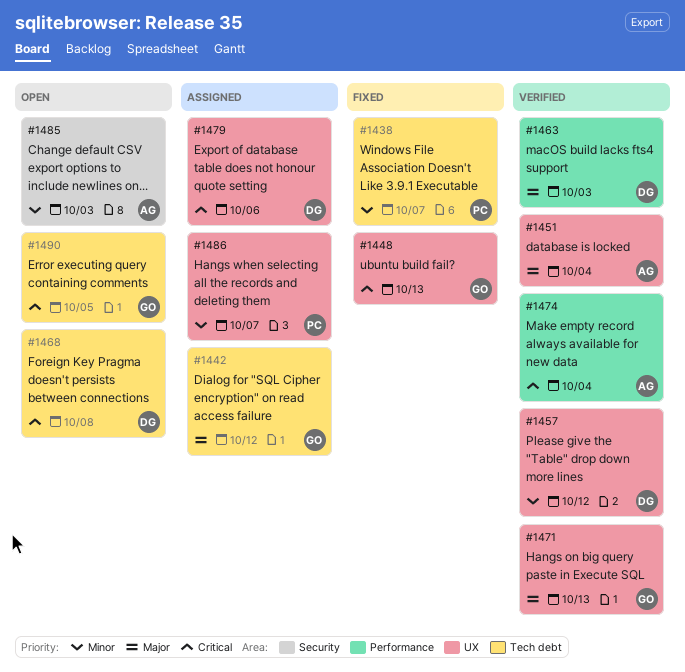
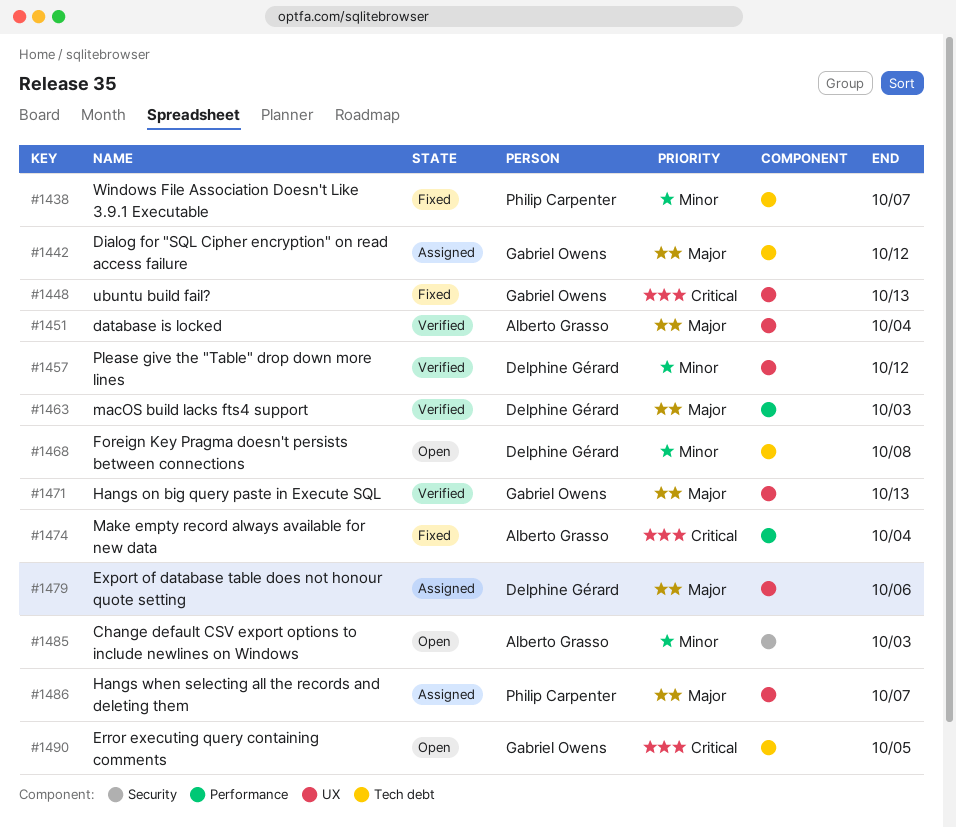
#1468, priority: Critical -> Minor
#1474, status: Verified -> Fixed
#1479, priority: Critical -> Major
#1486, priority: Minor -> Major

